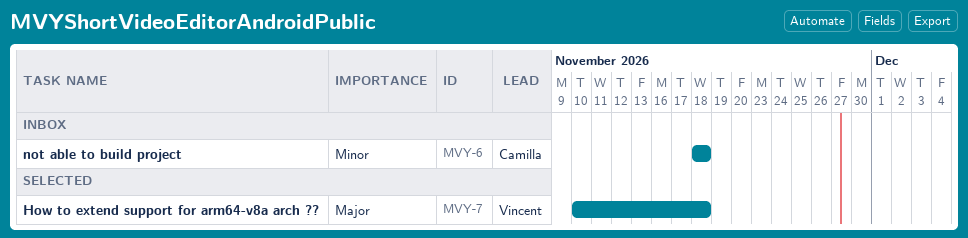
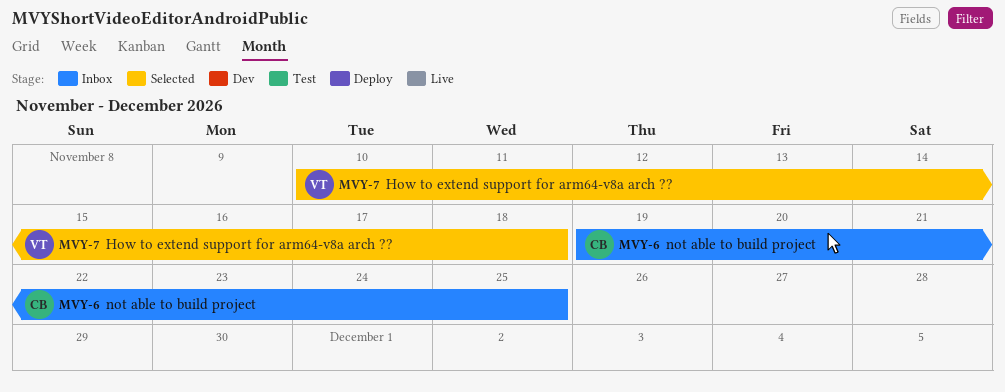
MVY-6, start: Nov 18 -> Nov 19
MVY-6, due: Nov 18 -> Nov 25

